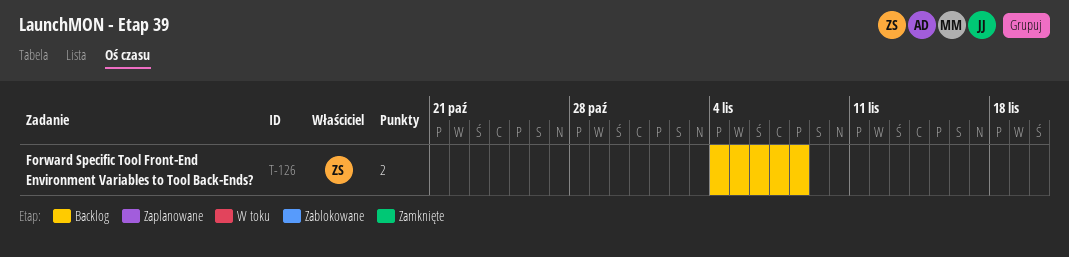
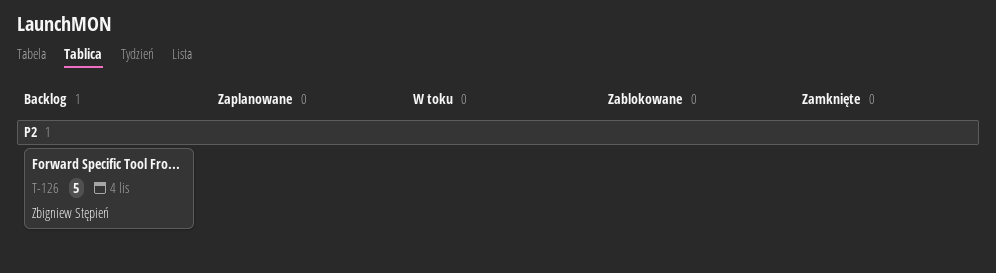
T-126, estimate: 2 -> 5
T-126, due: Nov 8 -> Nov 4

